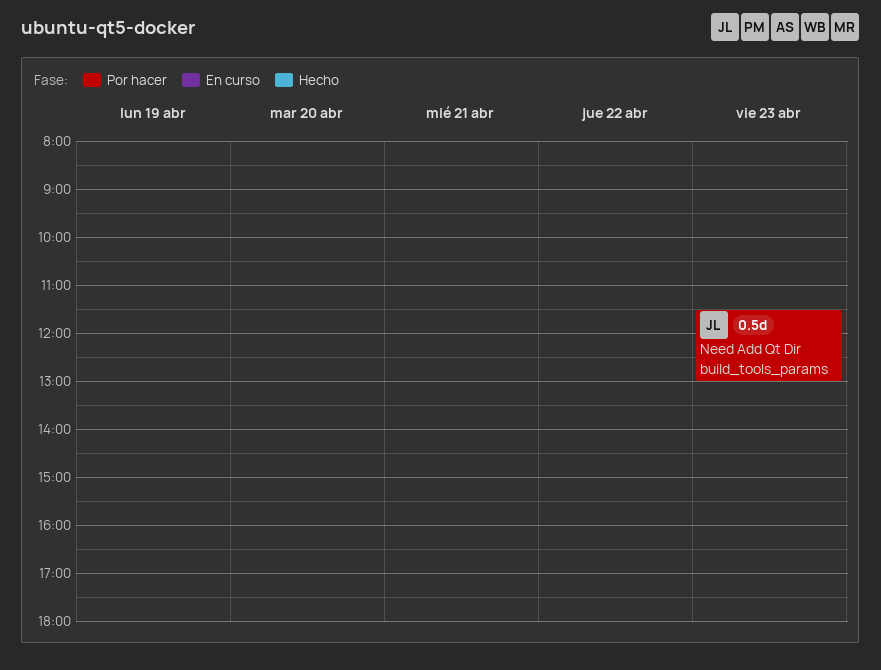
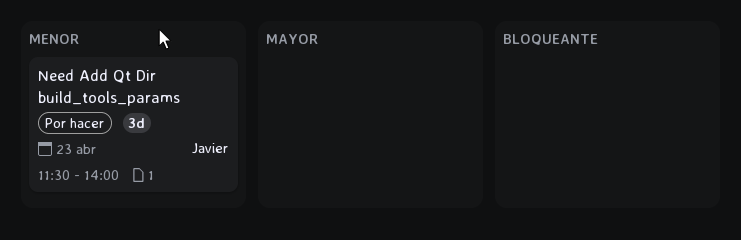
Need Add Qt Dir build_tools_params, estimate: 0.5d -> 3d
Need Add Qt Dir build_tools_params, ends: 13:00 -> 14:00

